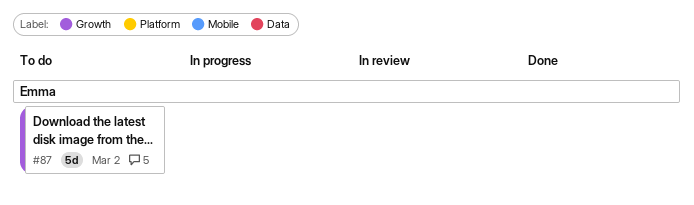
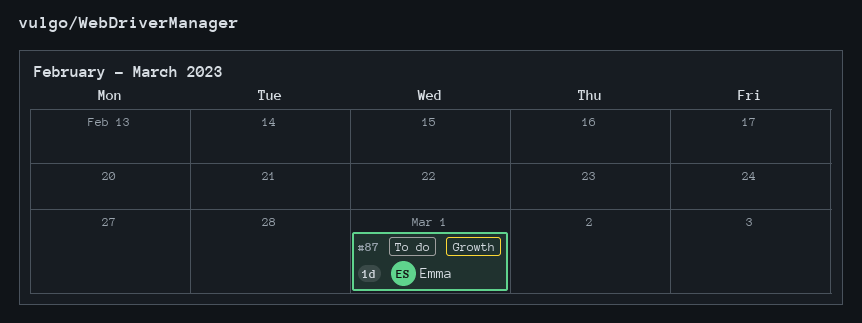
#87, estimate: 5d -> 1d
#87, due: Mar 2 -> Mar 1

